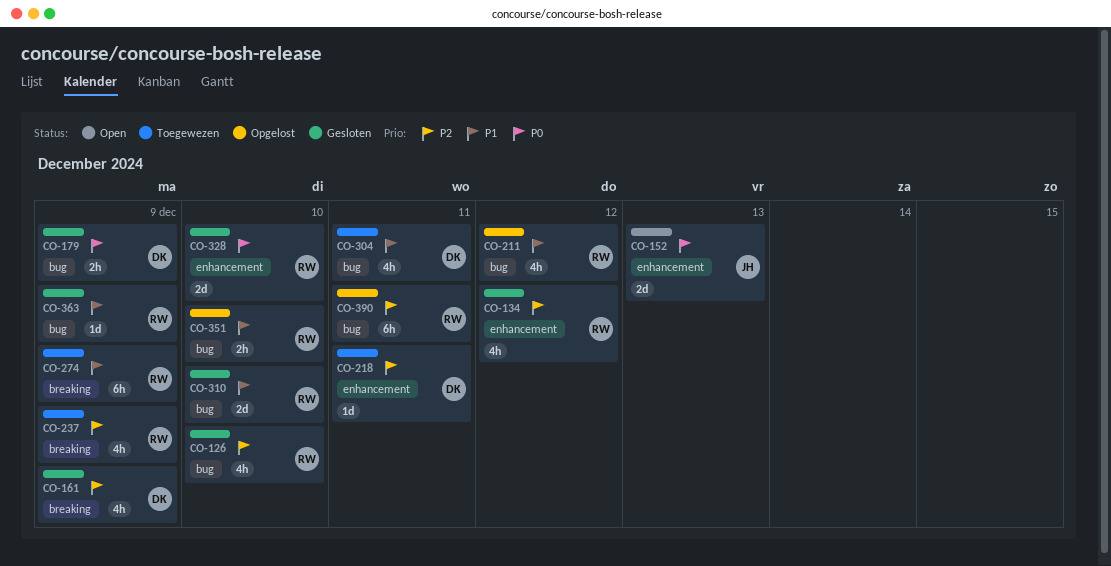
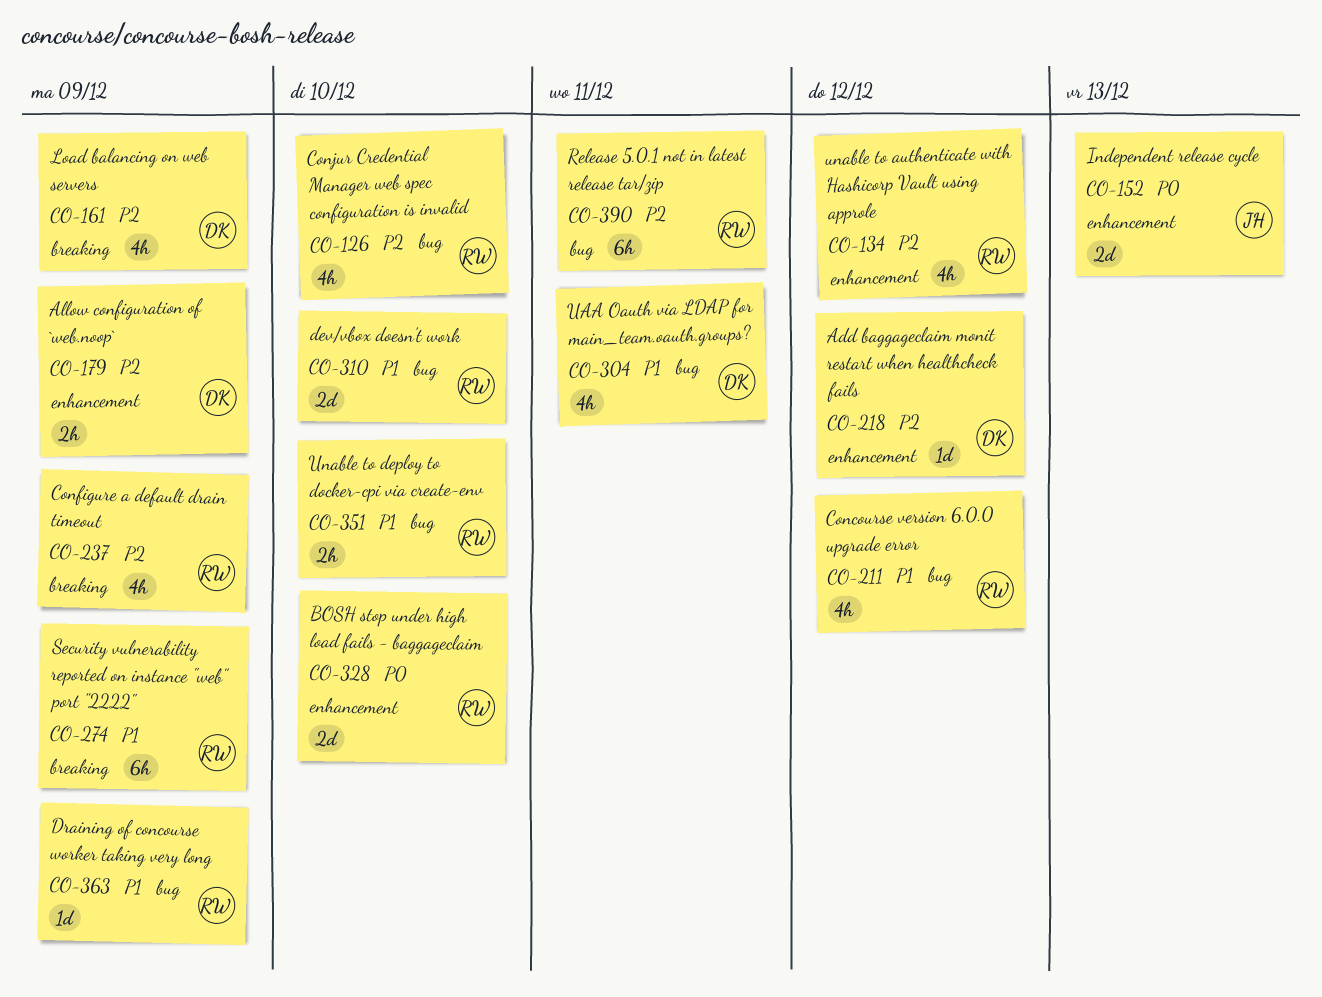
CO-179, priority: P0 -> P2
CO-179, label: bug -> enhancement
CO-218, due: Dec 11 -> Dec 12

